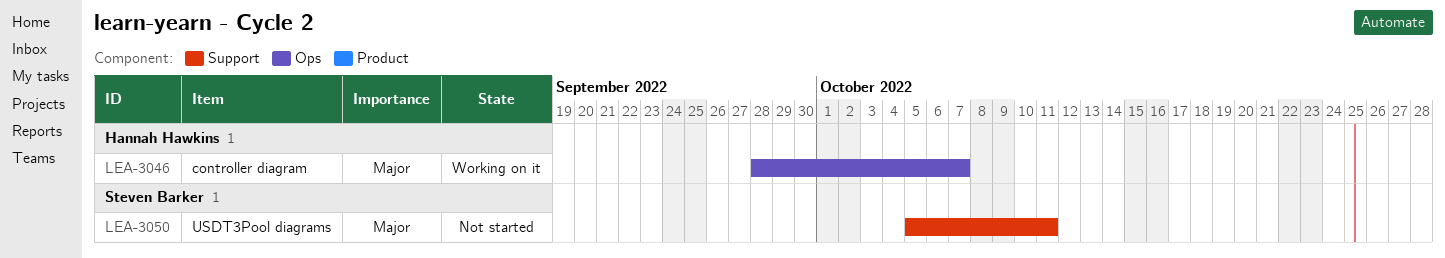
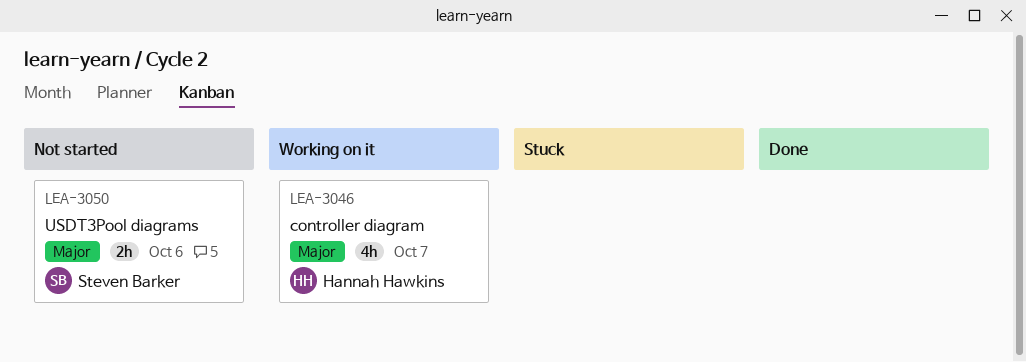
LEA-3050, due: Oct 11 -> Oct 6

